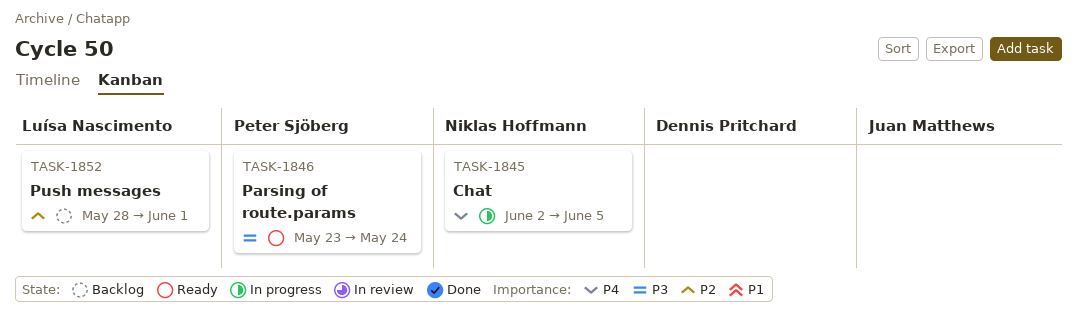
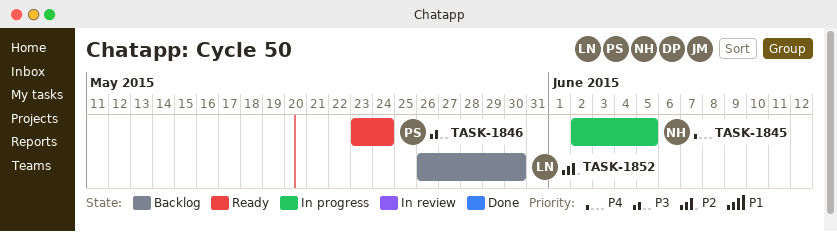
TASK-1852, start: May 28 -> May 26
TASK-1852, due: Jun 1 -> May 30

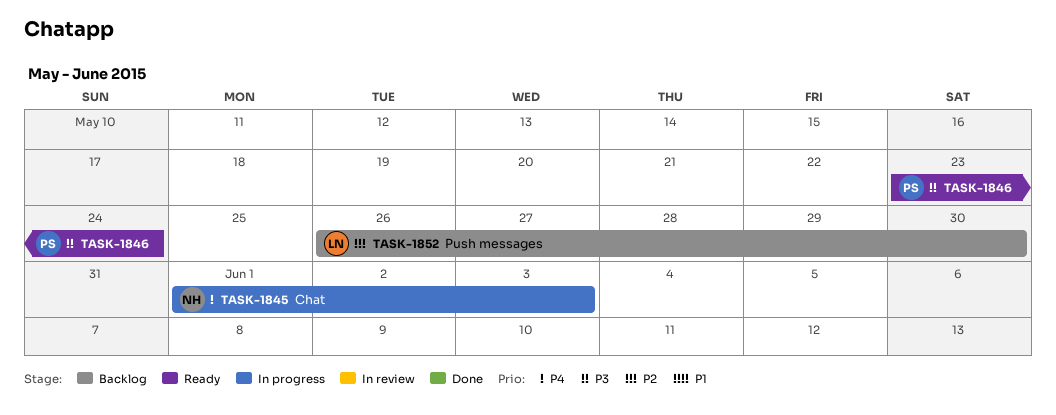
TASK-1845, start: Jun 2 -> Jun 1
TASK-1845, due: Jun 5 -> Jun 3

